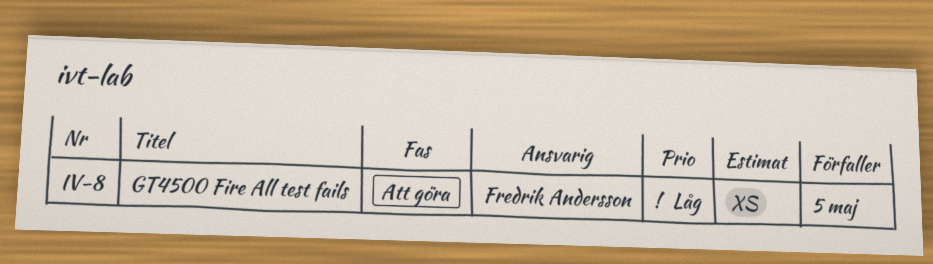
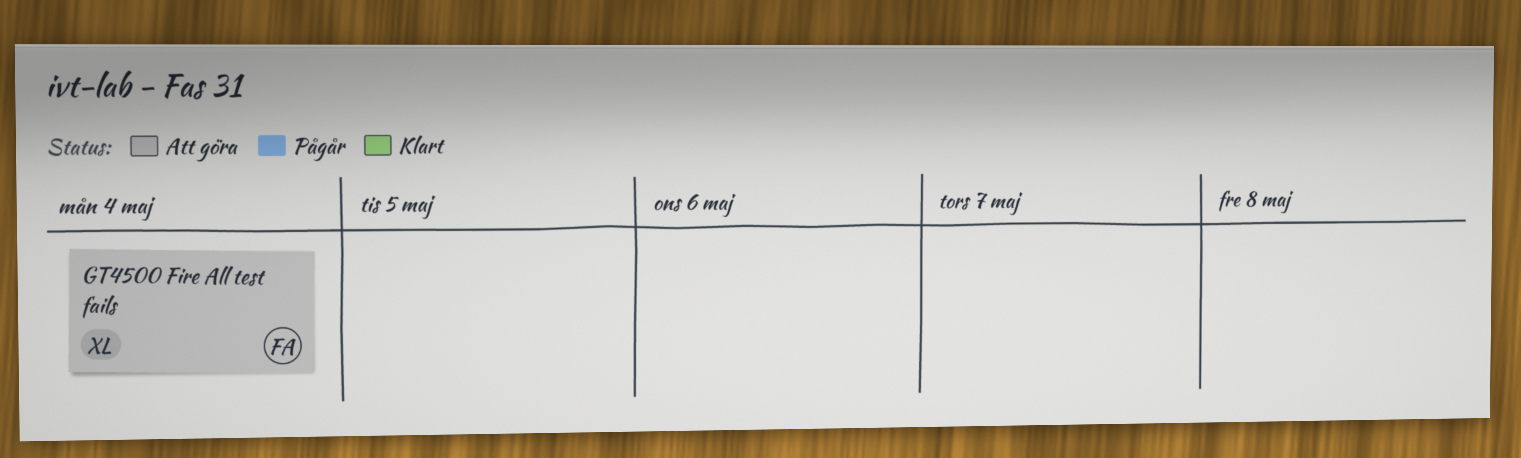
GT4500 Fire All test fails, estimate: XS -> XL
GT4500 Fire All test fails, due: May 5 -> May 4

